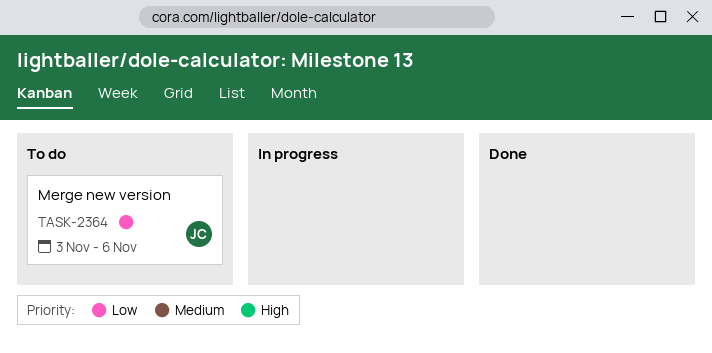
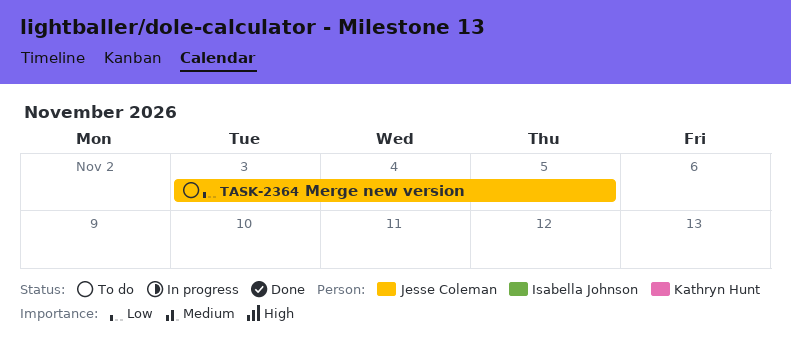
TASK-2364, due: Nov 6 -> Nov 5

